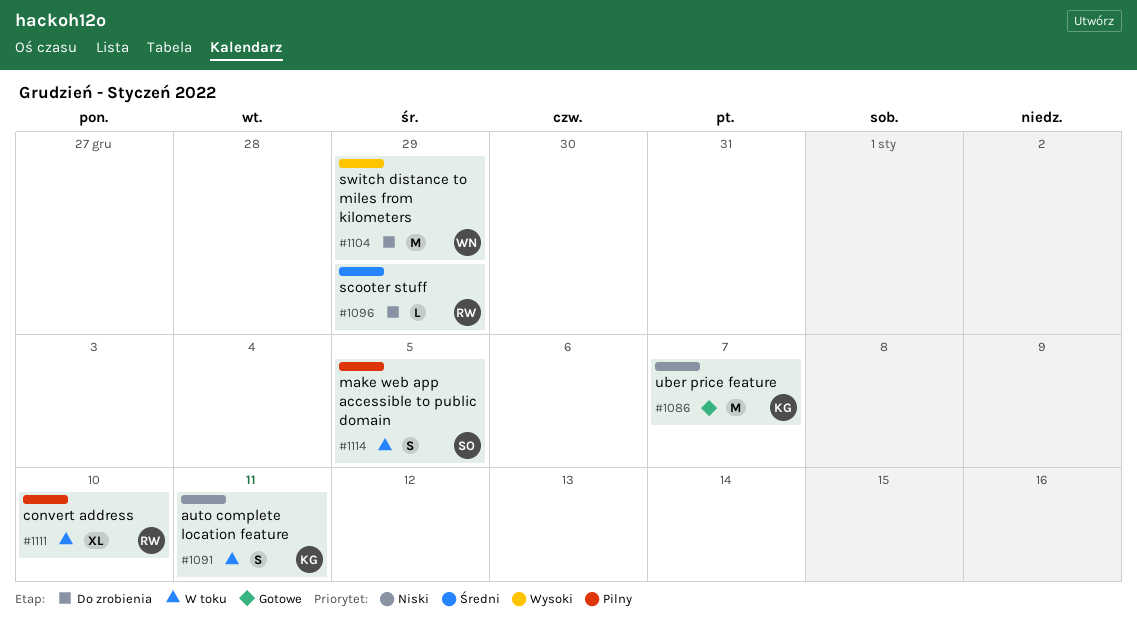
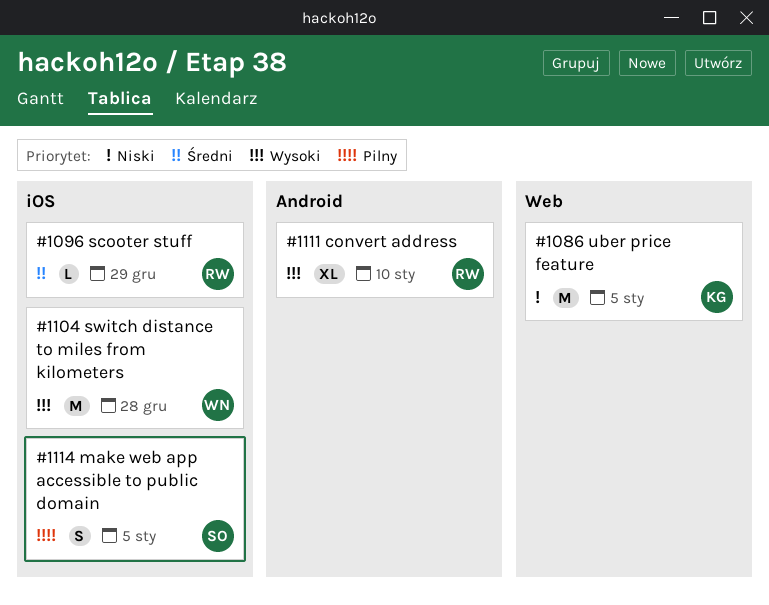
#1086, due: Jan 7 -> Jan 5
#1091: present -> none
#1104, due: Dec 29 -> Dec 28
#1111, priority: Pilny -> Wysoki

